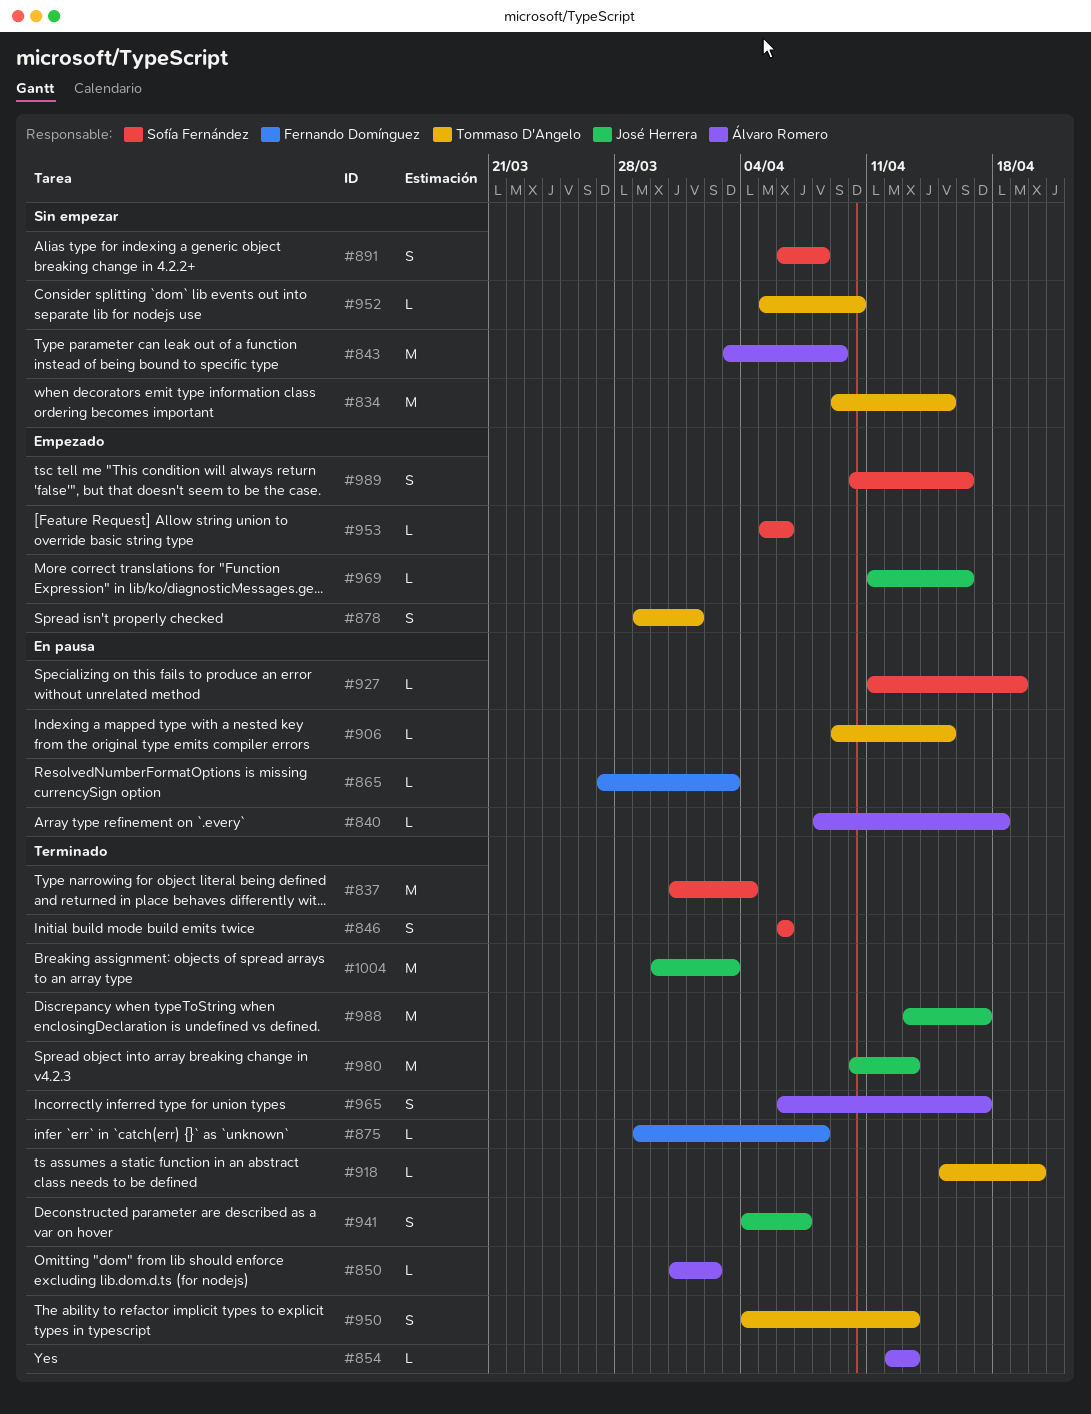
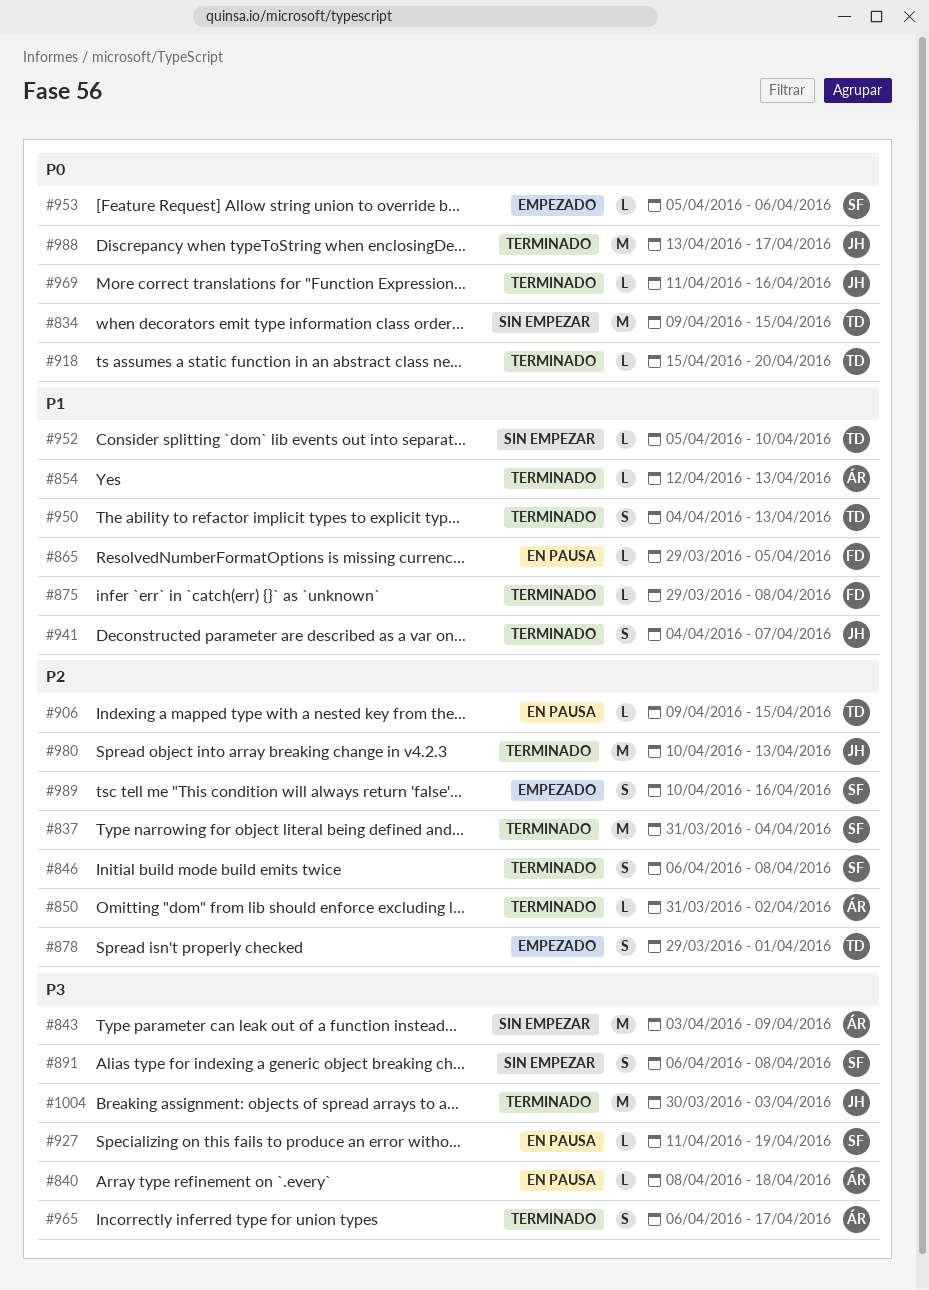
#846, due: Apr 6 -> Apr 8
#865, start: Mar 27 -> Mar 29
#865, due: Apr 3 -> Apr 5
#969, status: Empezado -> Terminado

